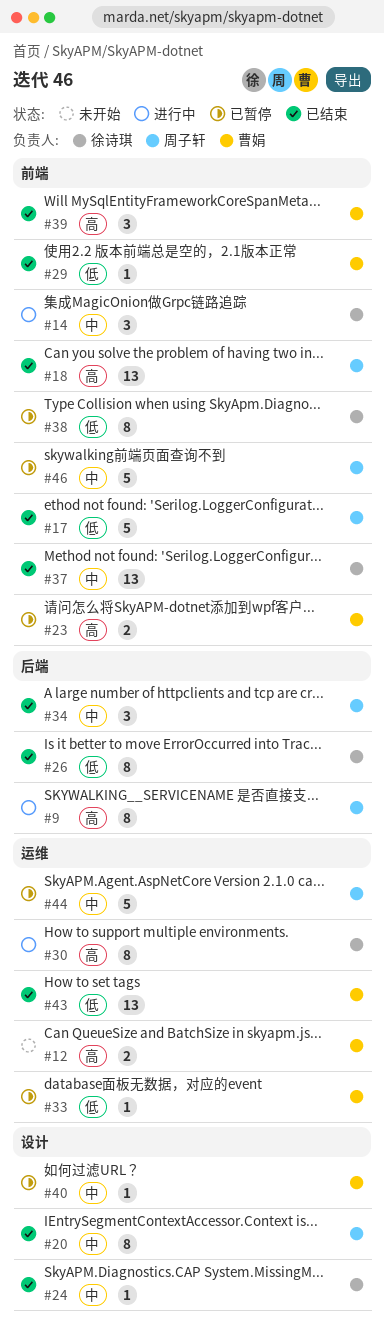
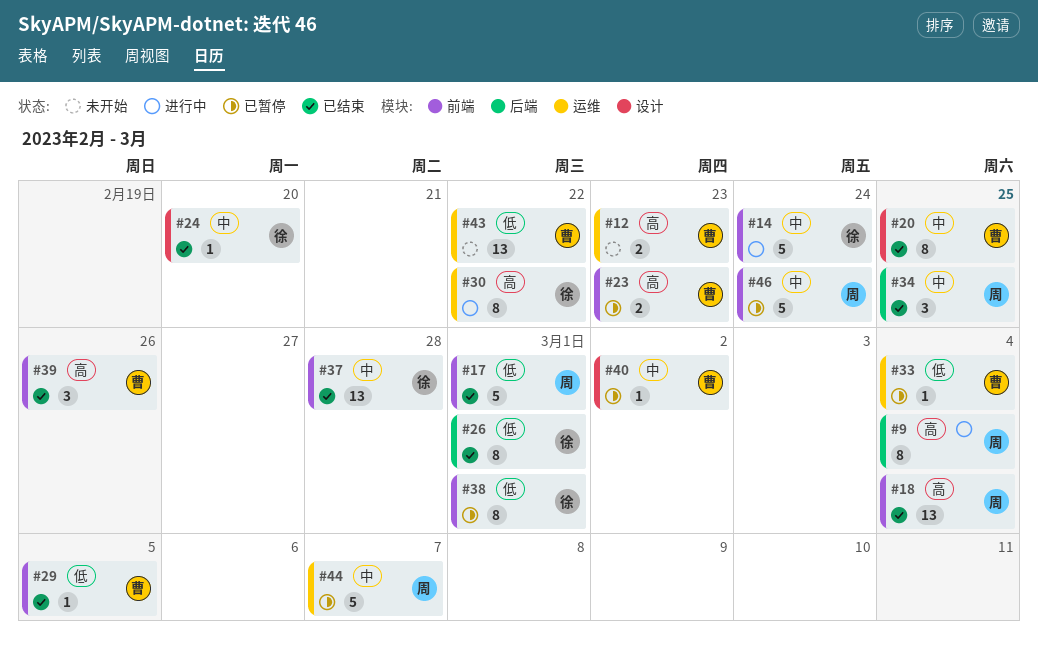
#14, estimate: 3 -> 5
#20, owner: 周子轩 -> 曹娟
#43, status: 已结束 -> 未开始

